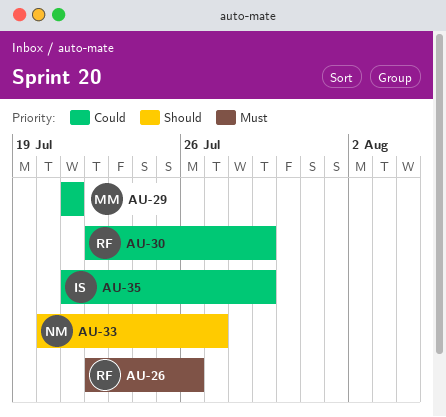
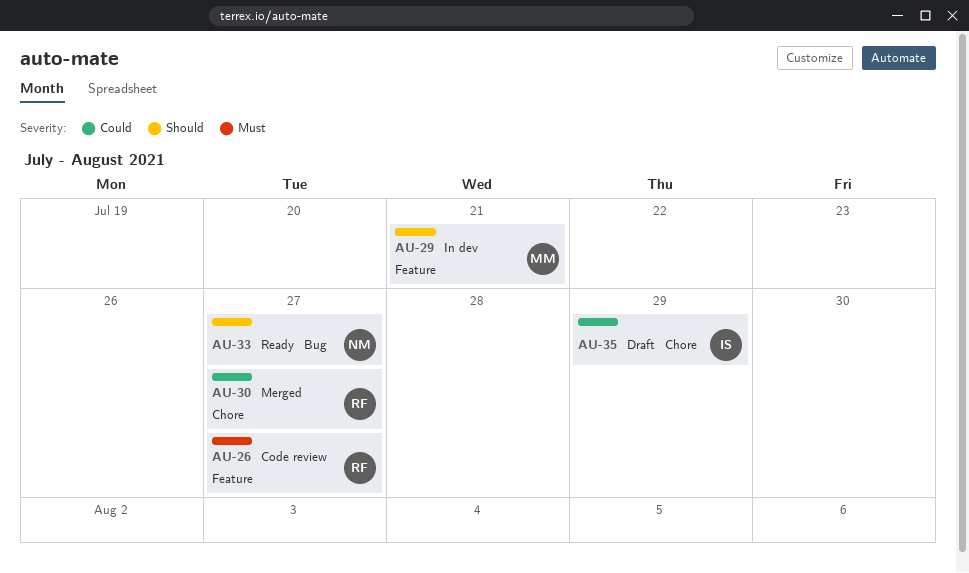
AU-26, due: Jul 26 -> Jul 27
AU-29, priority: Could -> Should
AU-30, due: Jul 29 -> Jul 27

